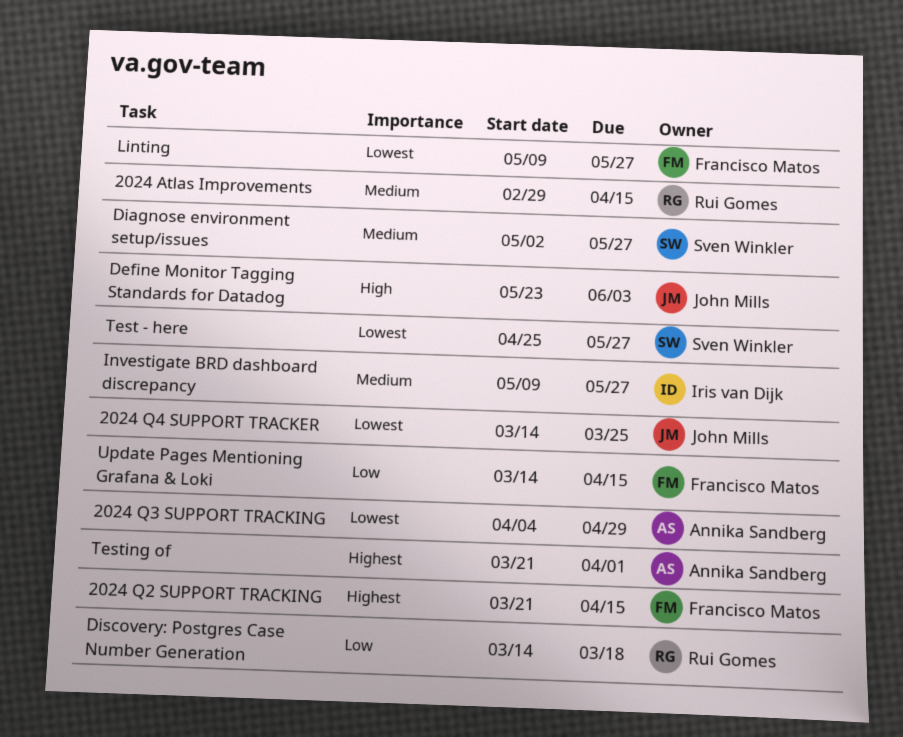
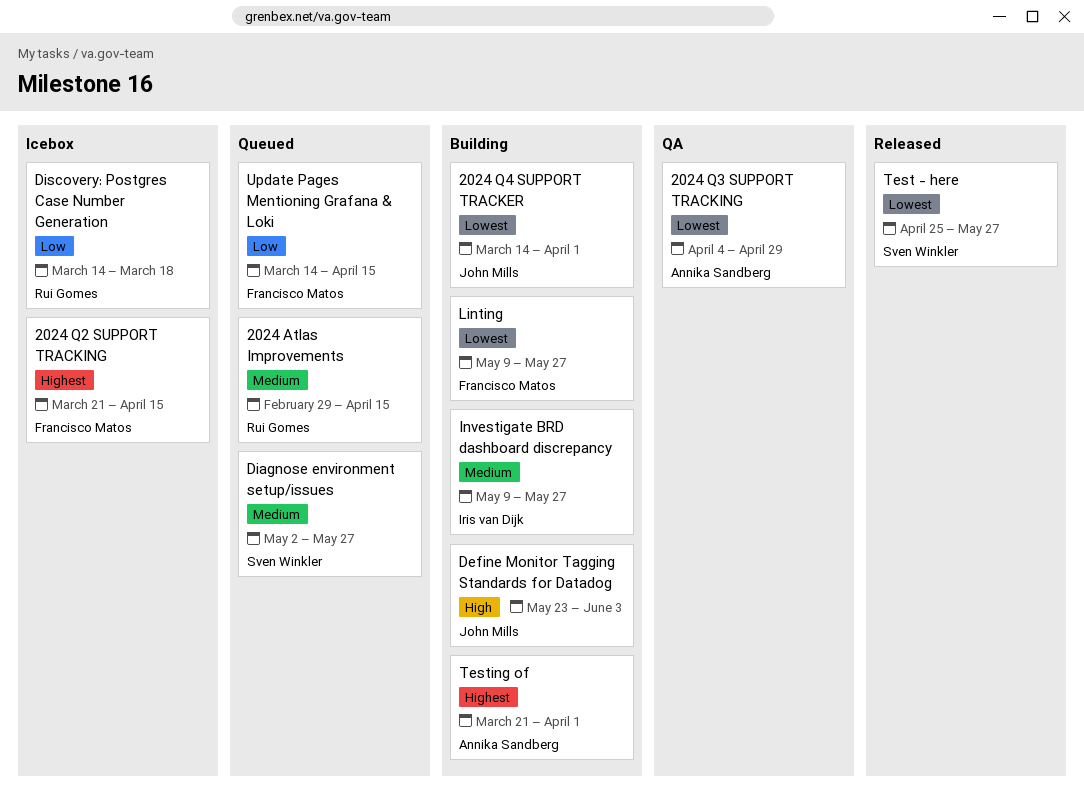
2024 Q4 SUPPORT TRACKER, due: Mar 25 -> Apr 1

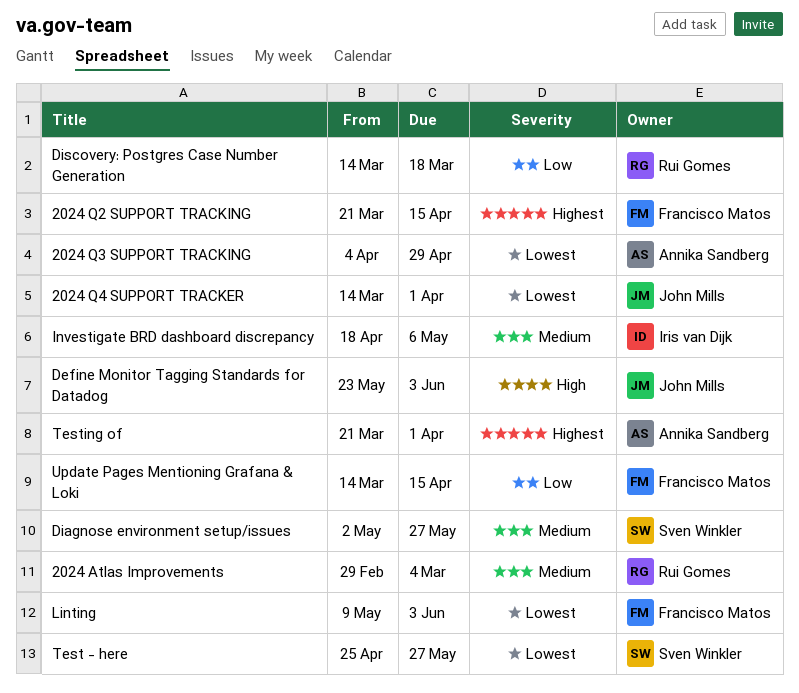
2024 Atlas Improvements, due: Apr 15 -> Mar 4
Investigate BRD dashboard discrepancy, start: May 9 -> Apr 18
Investigate BRD dashboard discrepancy, due: May 27 -> May 6
Linting, due: May 27 -> Jun 3

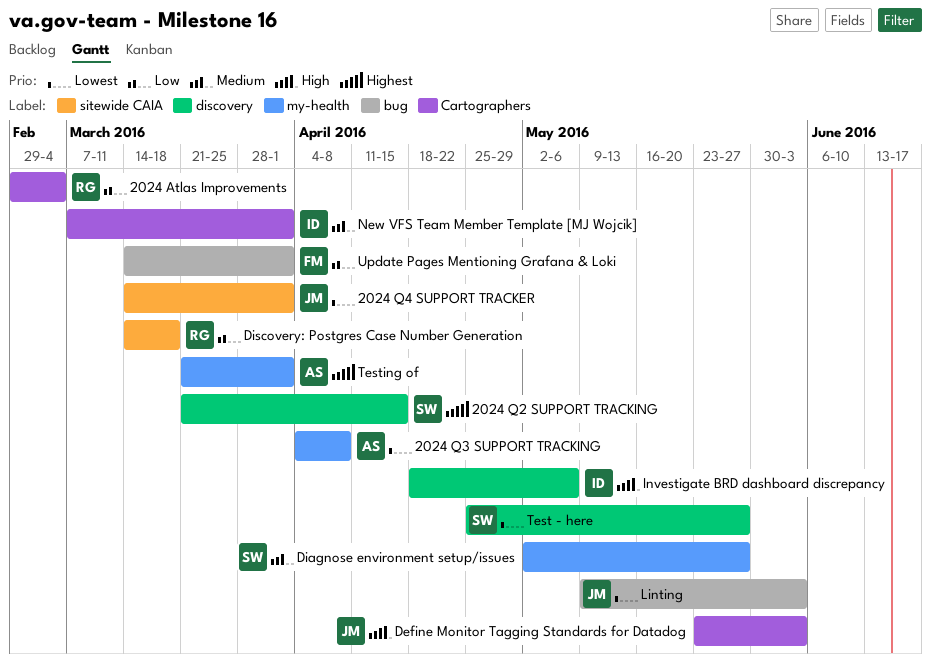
2024 Atlas Improvements, priority: Medium -> Low
2024 Q2 SUPPORT TRACKING, owner: Francisco Matos -> Sven Winkler
2024 Q3 SUPPORT TRACKING, due: Apr 29 -> Apr 8
Investigate BRD dashboard discrepancy, priority: Medium -> High
Linting, owner: Francisco Matos -> John Mills
New VFS Team Member Template [MJ Wojcik]: none -> present
Update Pages Mentioning Grafana & Loki, due: Apr 15 -> Apr 1

